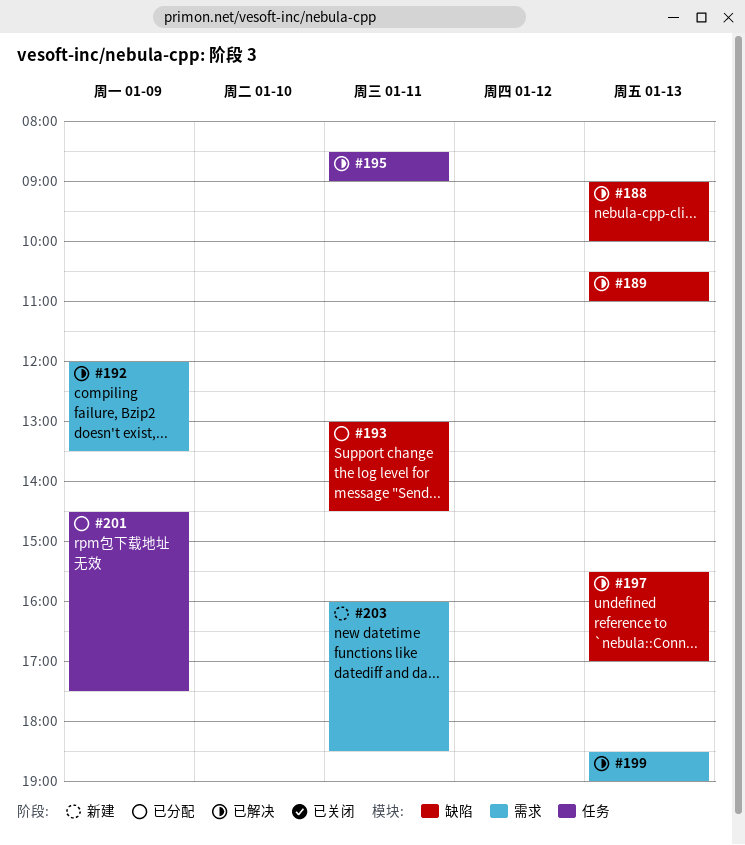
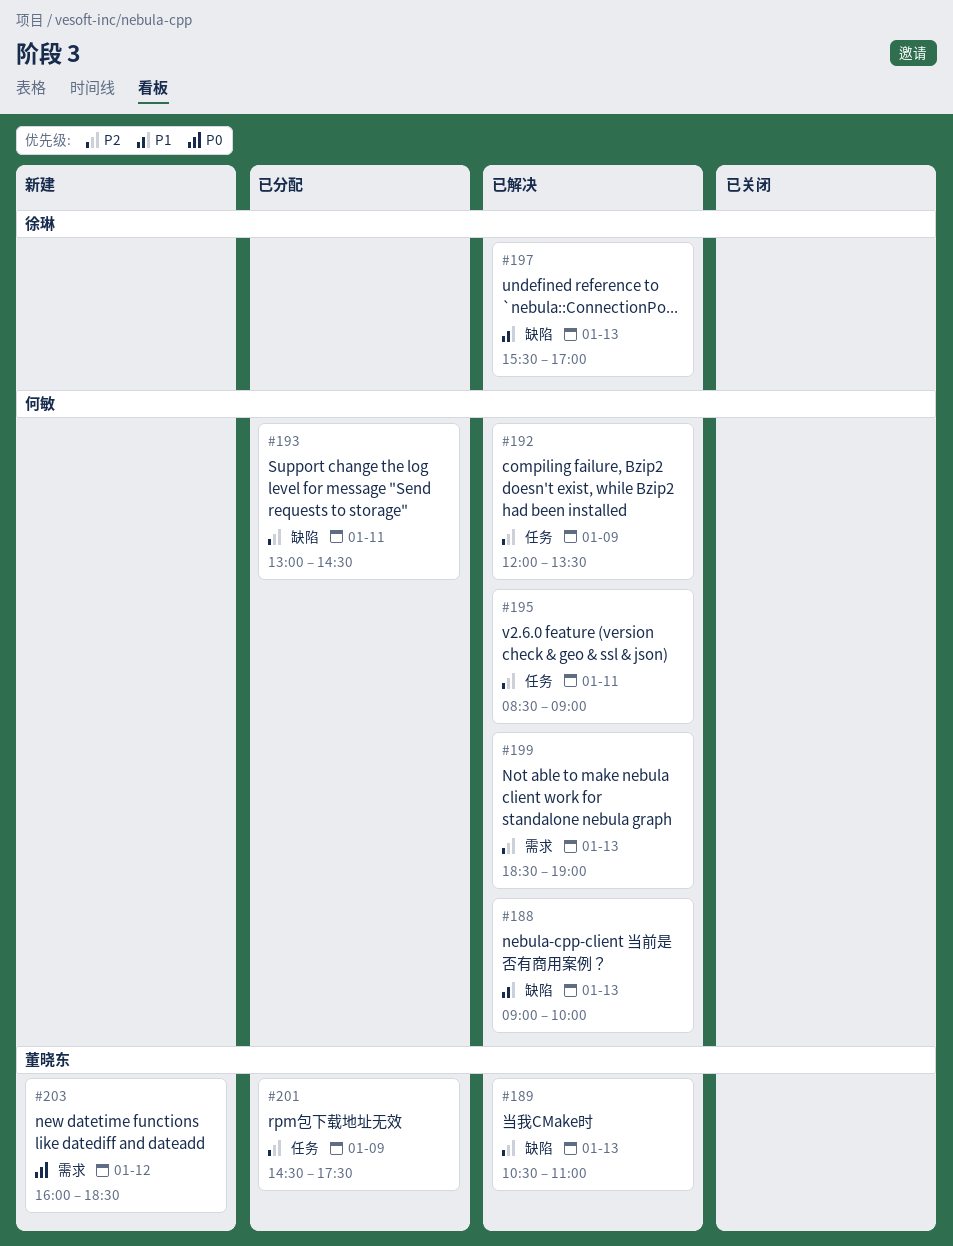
#192, label: 需求 -> 任务
#203, day: Jan 11 -> Jan 12

